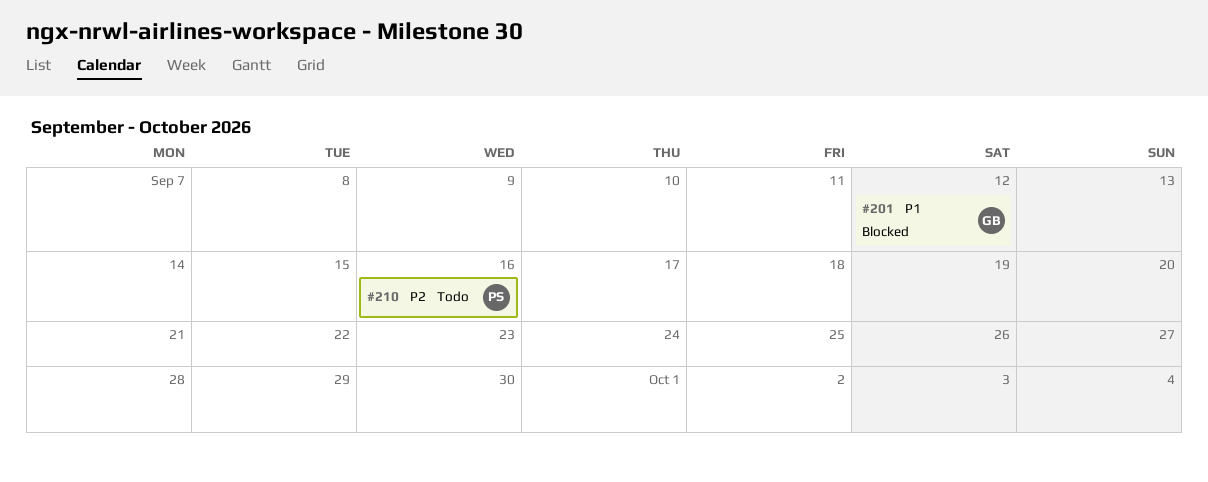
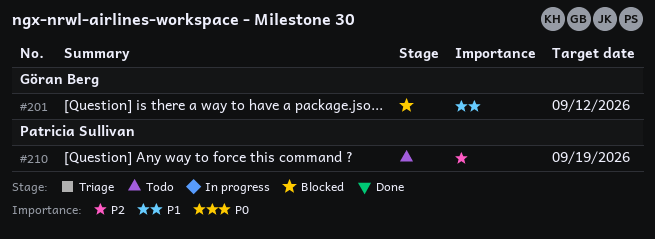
#210, due: Sep 16 -> Sep 19

